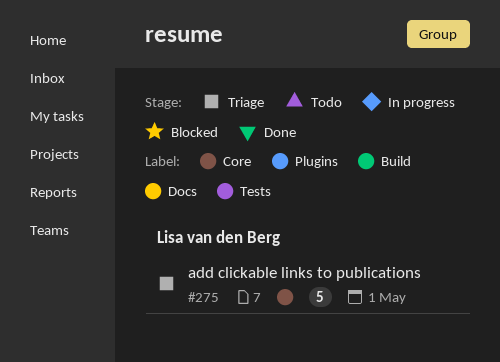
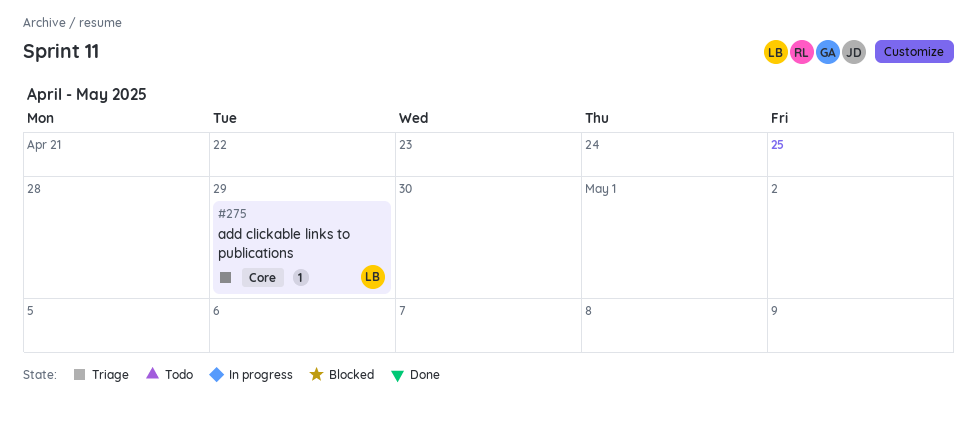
#275, estimate: 5 -> 1
#275, due: May 1 -> Apr 29

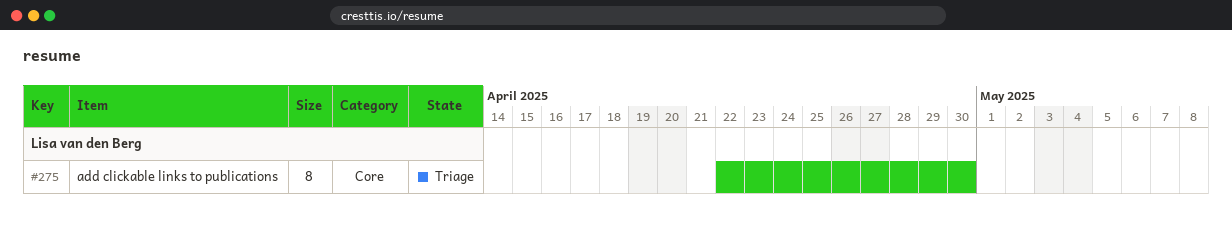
#275, estimate: 1 -> 8
#275, due: Apr 29 -> Apr 30

